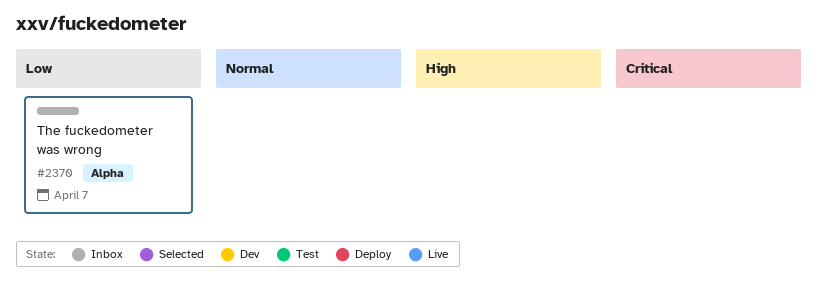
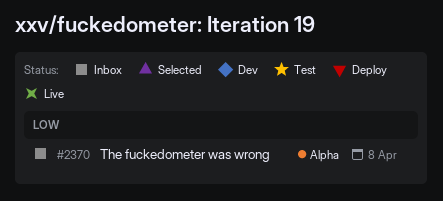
#2370, due: Apr 7 -> Apr 8

